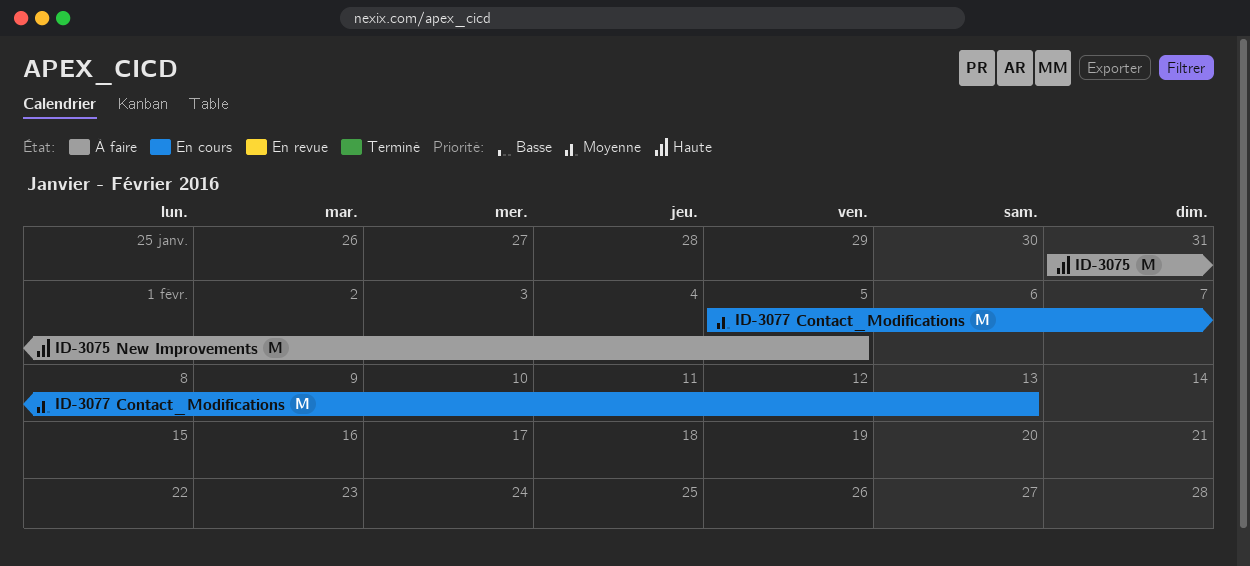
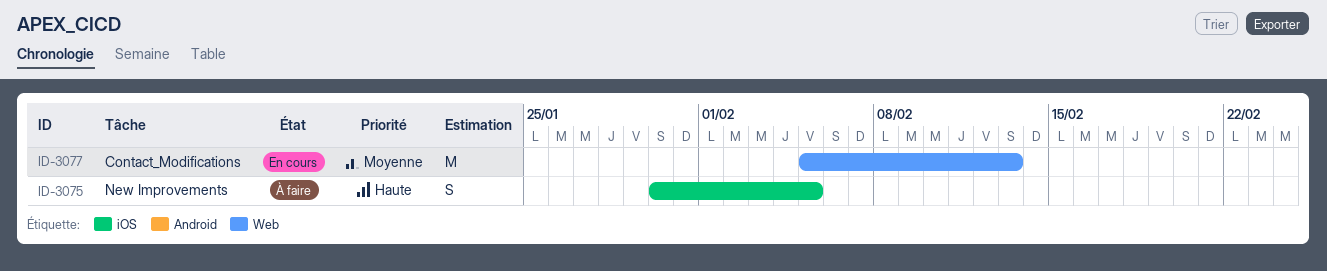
ID-3075, estimate: M -> S
ID-3075, start: Jan 31 -> Jan 30

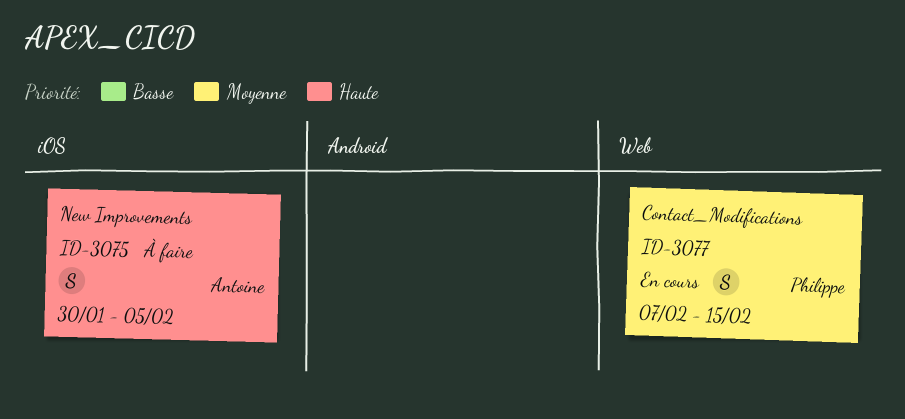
ID-3077, estimate: M -> S
ID-3077, start: Feb 5 -> Feb 7
ID-3077, due: Feb 13 -> Feb 15

